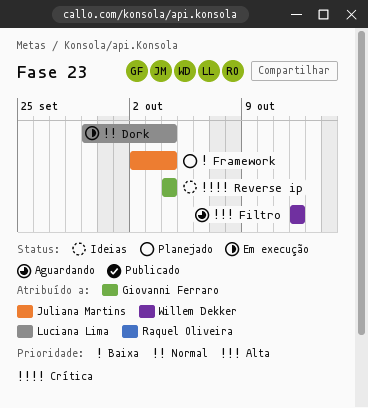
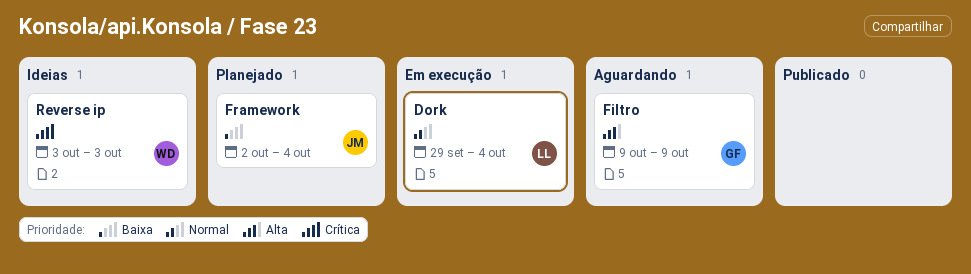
Filtro, owner: Willem Dekker -> Giovanni Ferraro
Filtro, start: Oct 12 -> Oct 9
Filtro, due: Oct 12 -> Oct 9
Reverse ip, owner: Giovanni Ferraro -> Willem Dekker
Reverse ip, start: Oct 4 -> Oct 3
Reverse ip, due: Oct 4 -> Oct 3

